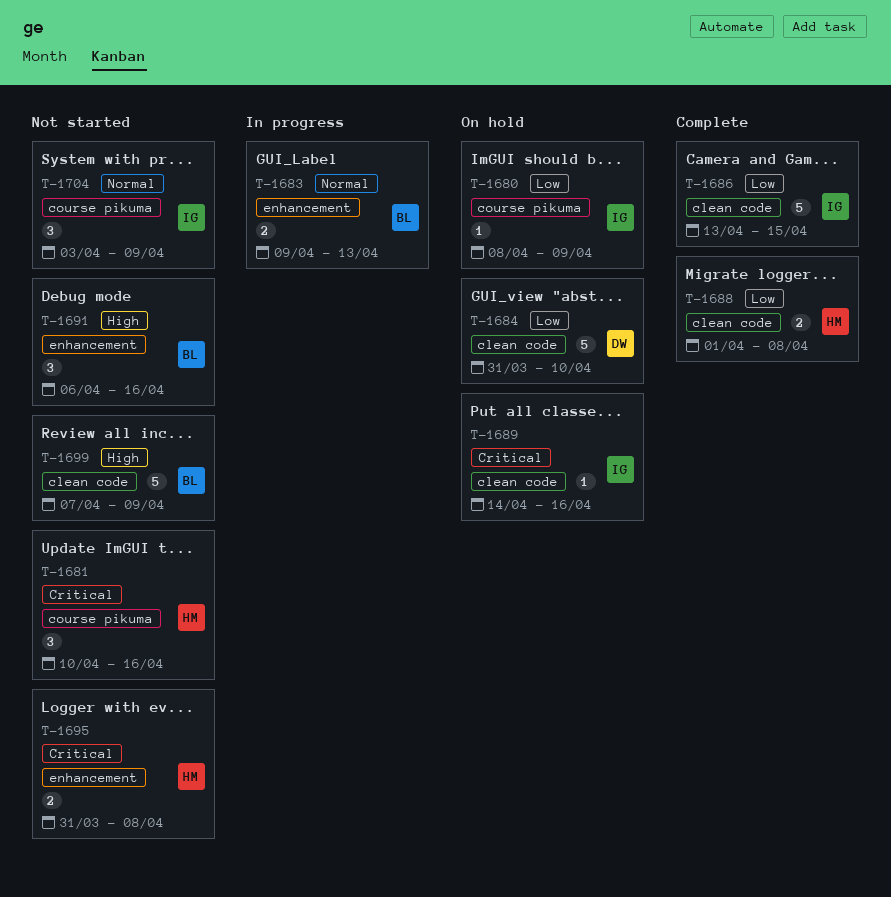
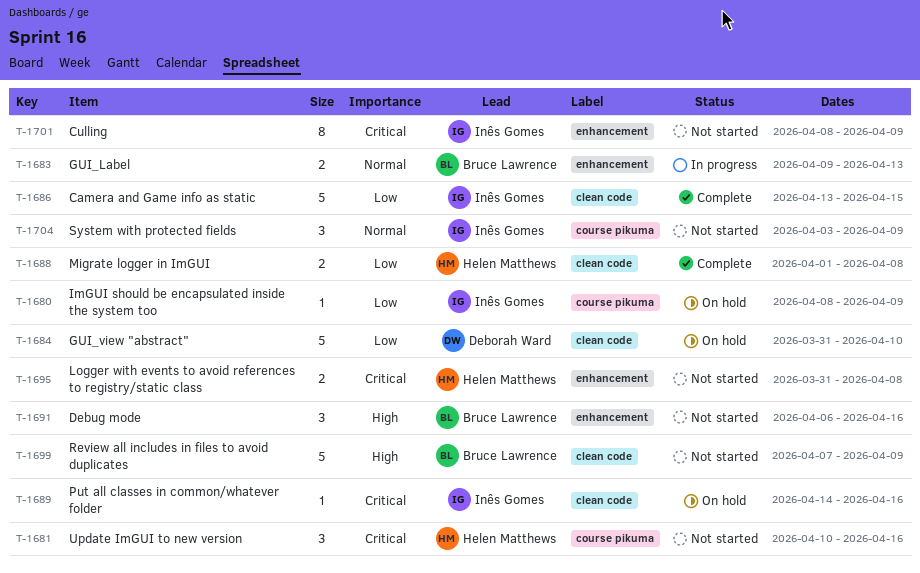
T-1701: none -> present

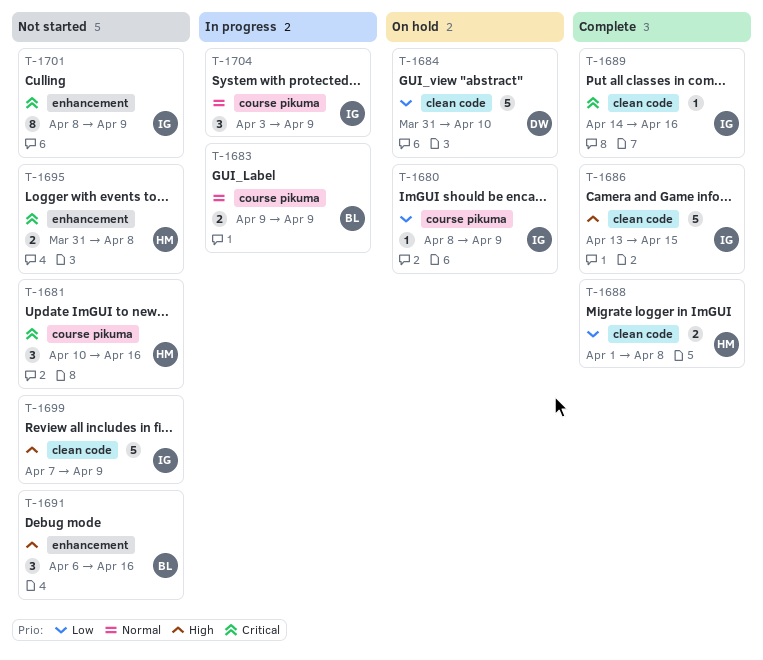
T-1683, label: enhancement -> course pikuma
T-1683, due: Apr 13 -> Apr 9
T-1686, priority: Low -> High
T-1689, status: On hold -> Complete
T-1699, owner: Bruce Lawrence -> Inês Gomes
T-1704, status: Not started -> In progress

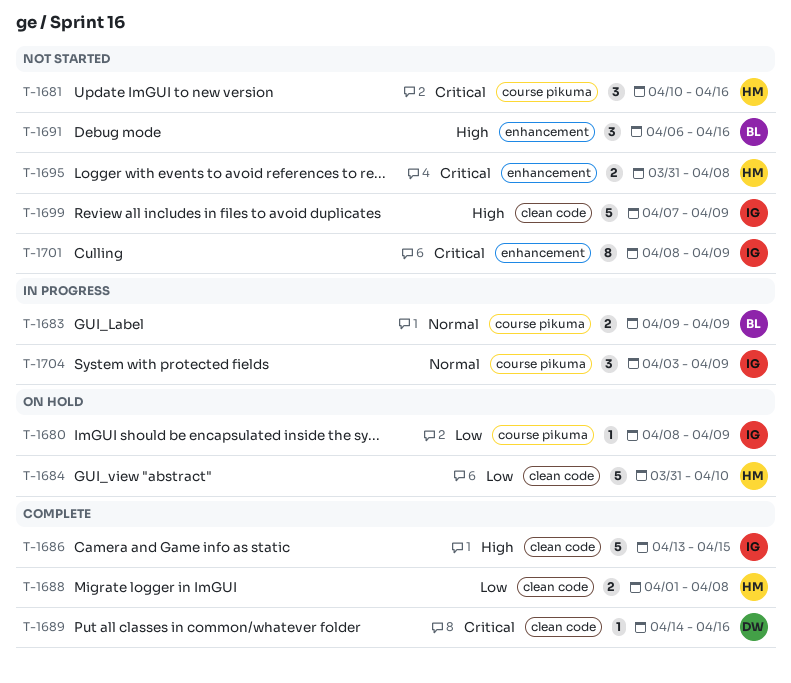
T-1684, owner: DW -> HM
T-1689, owner: IG -> DW

